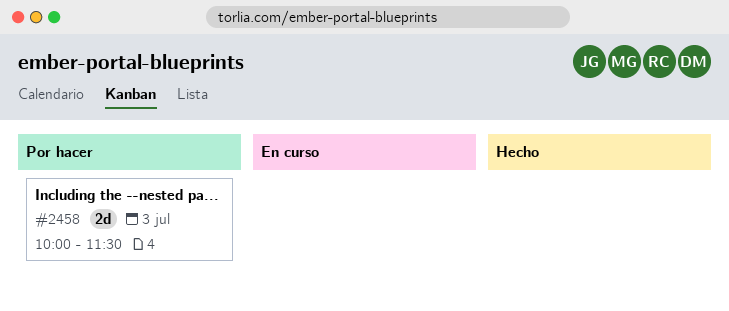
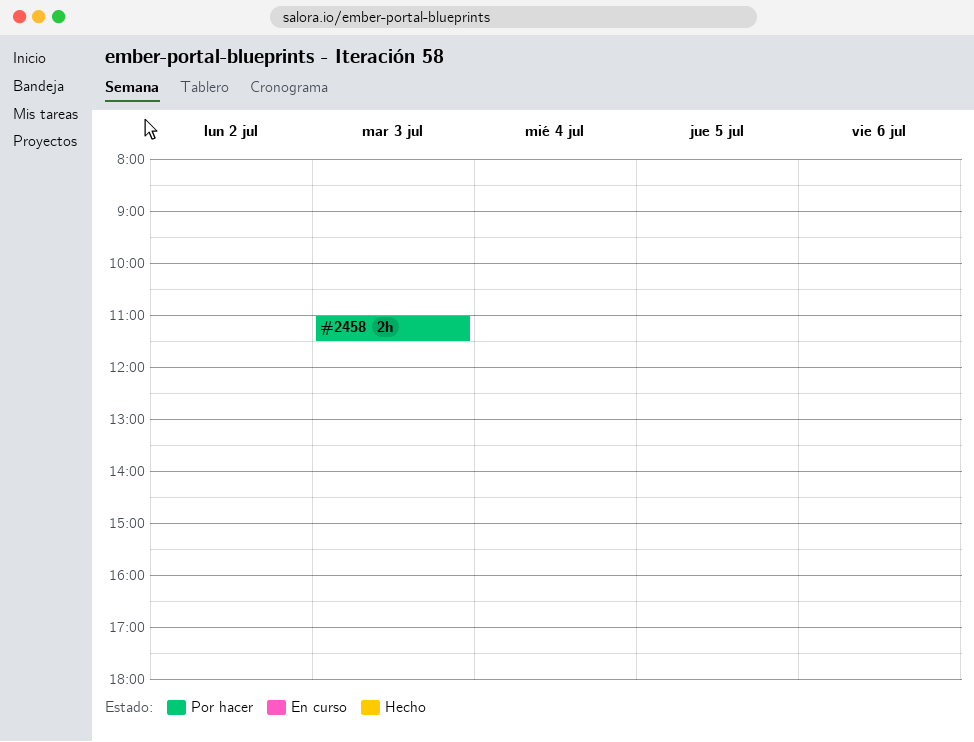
#2458, estimate: 2d -> 2h
#2458, begins: 10:00 -> 11:00

